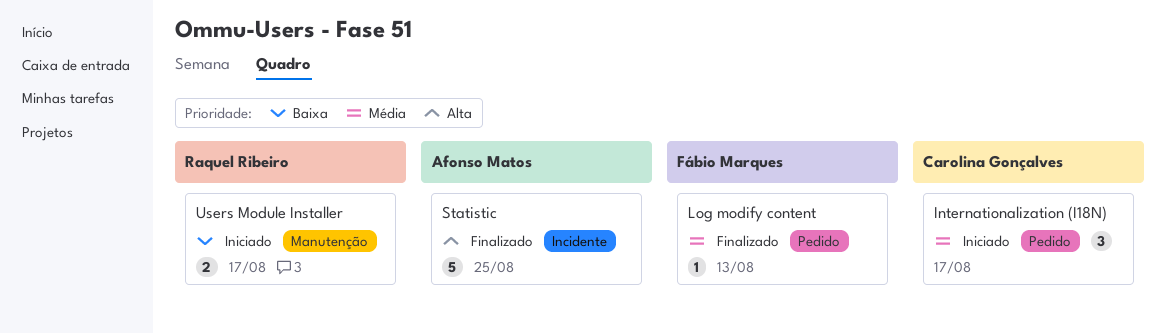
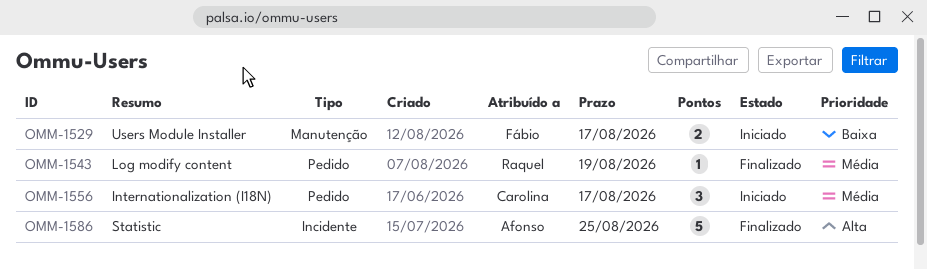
Log modify content, owner: Fábio Marques -> Raquel Ribeiro
Log modify content, due: Aug 13 -> Aug 19
Users Module Installer, owner: Raquel Ribeiro -> Fábio Marques

